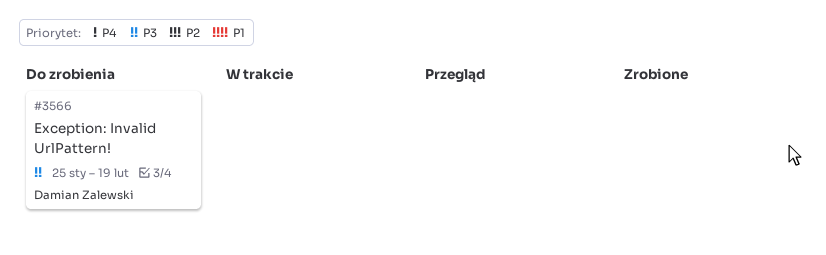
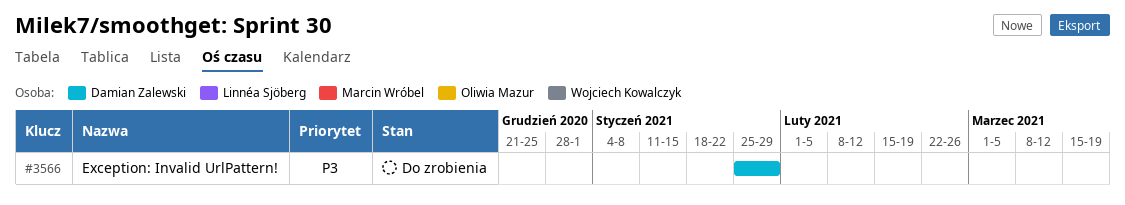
#3566, due: Feb 19 -> Jan 29

